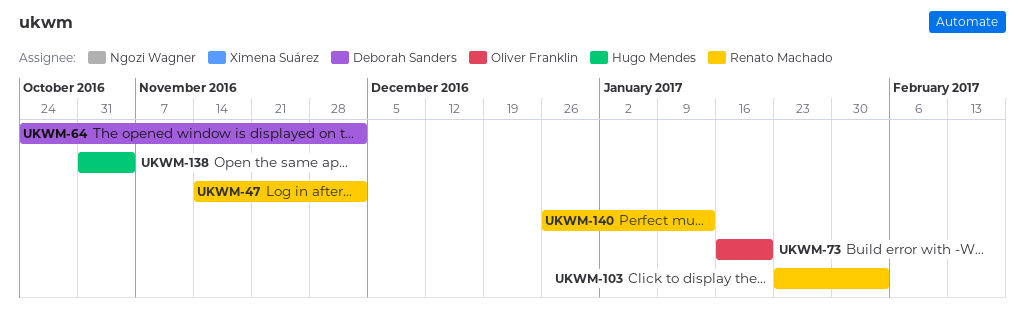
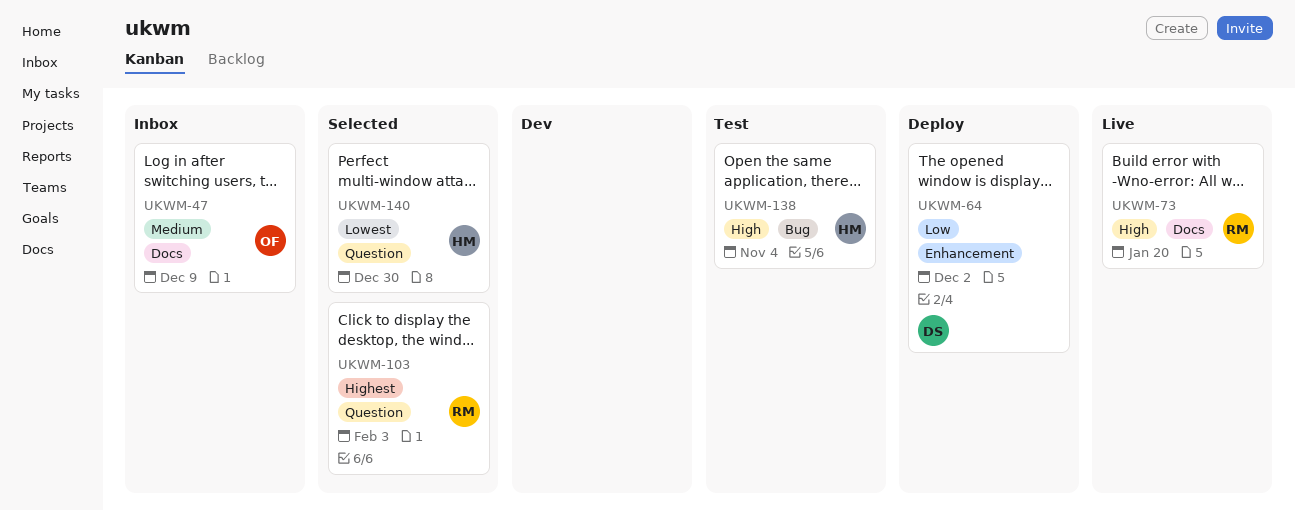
UKWM-47, owner: Renato Machado -> Oliver Franklin
UKWM-47, due: Dec 2 -> Dec 9
UKWM-73, owner: Oliver Franklin -> Renato Machado
UKWM-140, owner: Renato Machado -> Hugo Mendes
UKWM-140, due: Jan 13 -> Dec 30

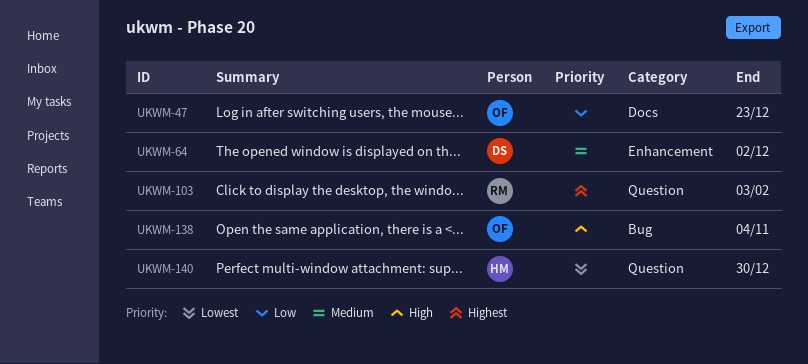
UKWM-47, priority: Medium -> Low
UKWM-47, due: Dec 9 -> Dec 23
UKWM-64, priority: Low -> Medium
UKWM-73: present -> none
UKWM-138, owner: HM -> OF

